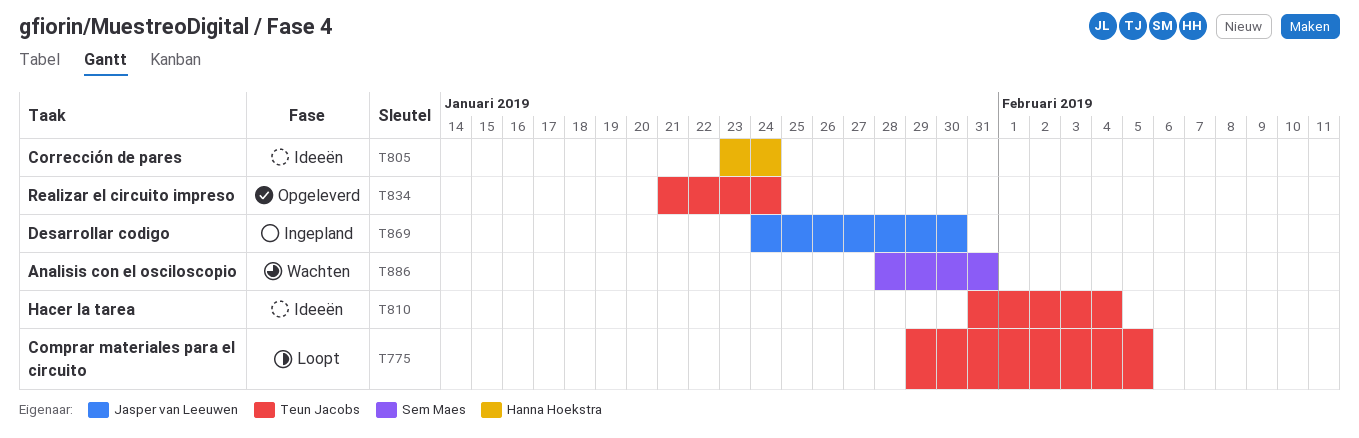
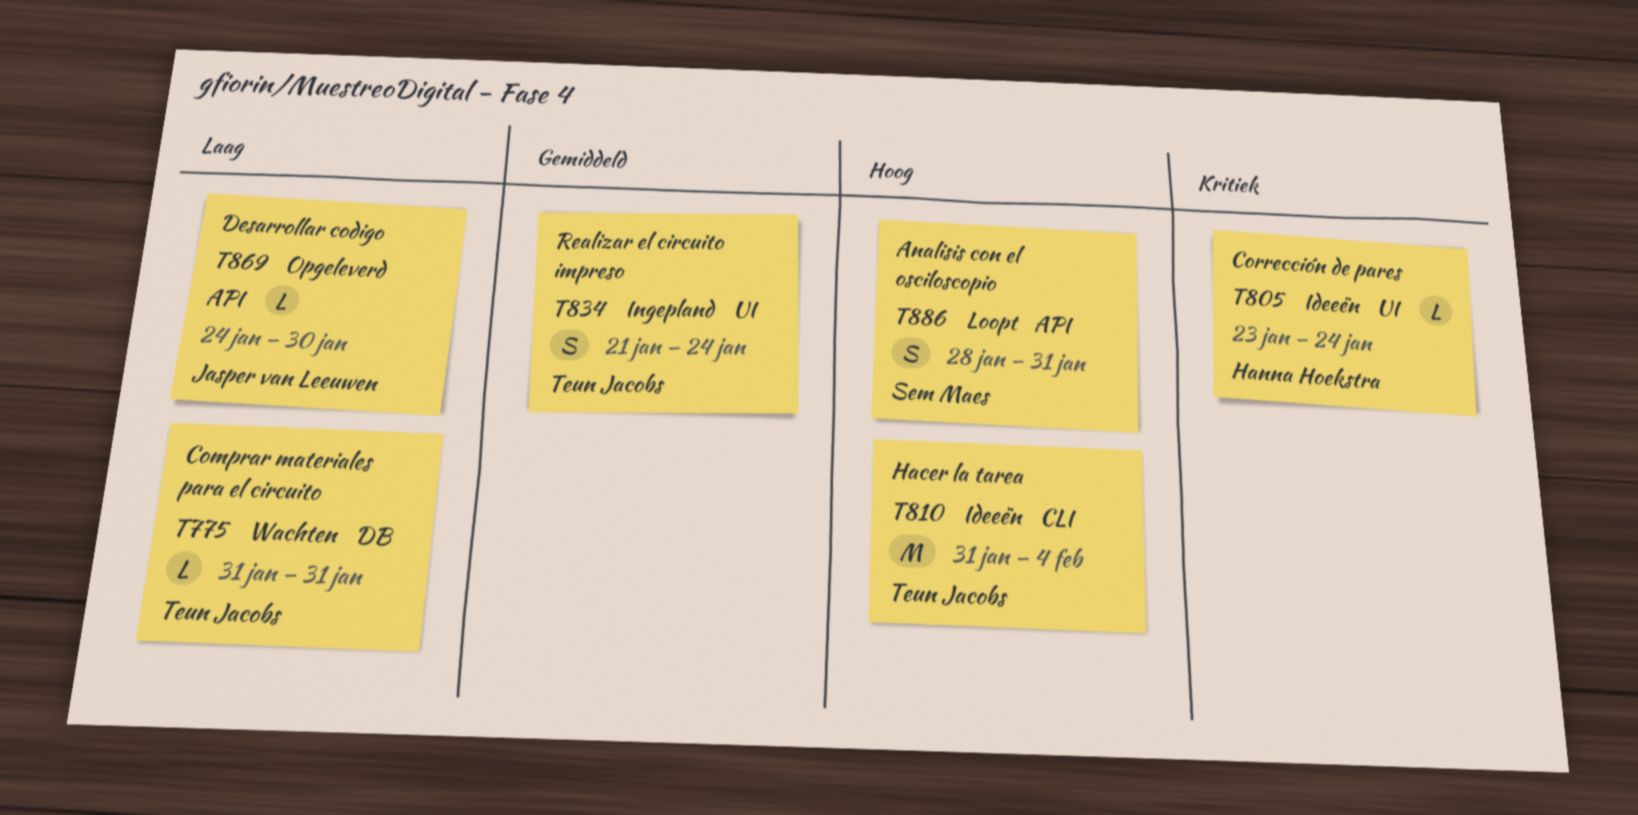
T775, status: Loopt -> Wachten
T775, start: Jan 29 -> Jan 31
T775, due: Feb 5 -> Jan 31
T834, status: Opgeleverd -> Ingepland
T869, status: Ingepland -> Opgeleverd
T886, status: Wachten -> Loopt

